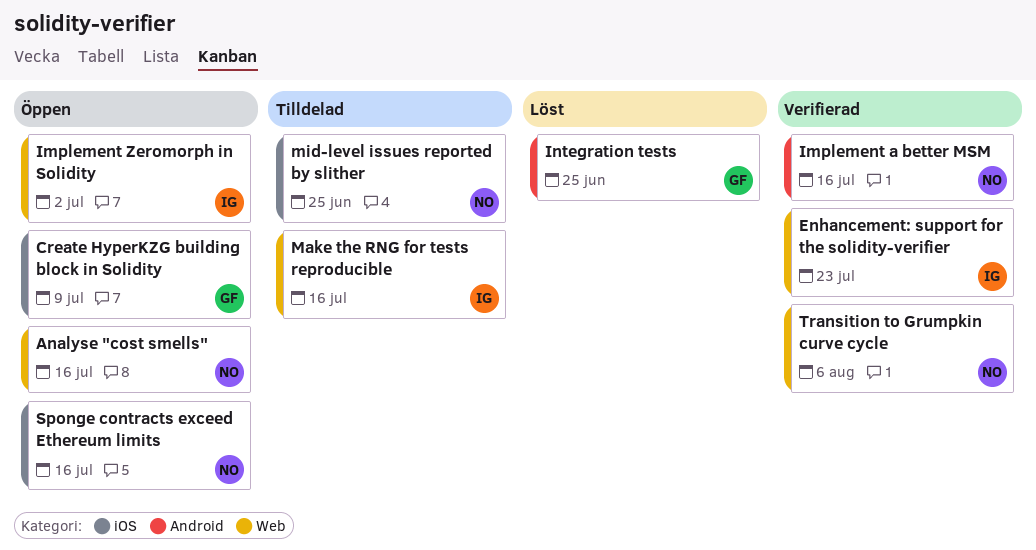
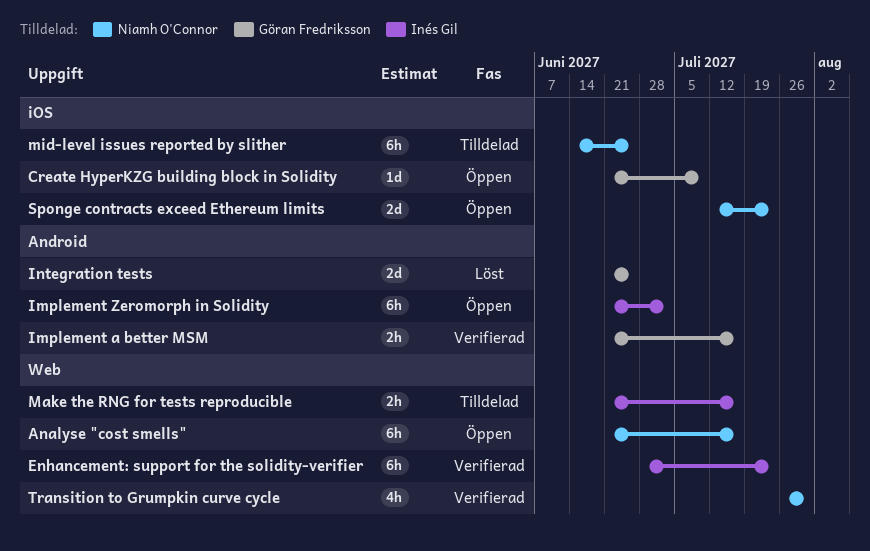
Implement a better MSM, owner: Niamh O'Connor -> Göran Fredriksson
Implement Zeromorph in Solidity, label: Web -> Android
Sponge contracts exceed Ethereum limits, due: Jul 16 -> Jul 23
Transition to Grumpkin curve cycle, due: Aug 6 -> Jul 30

